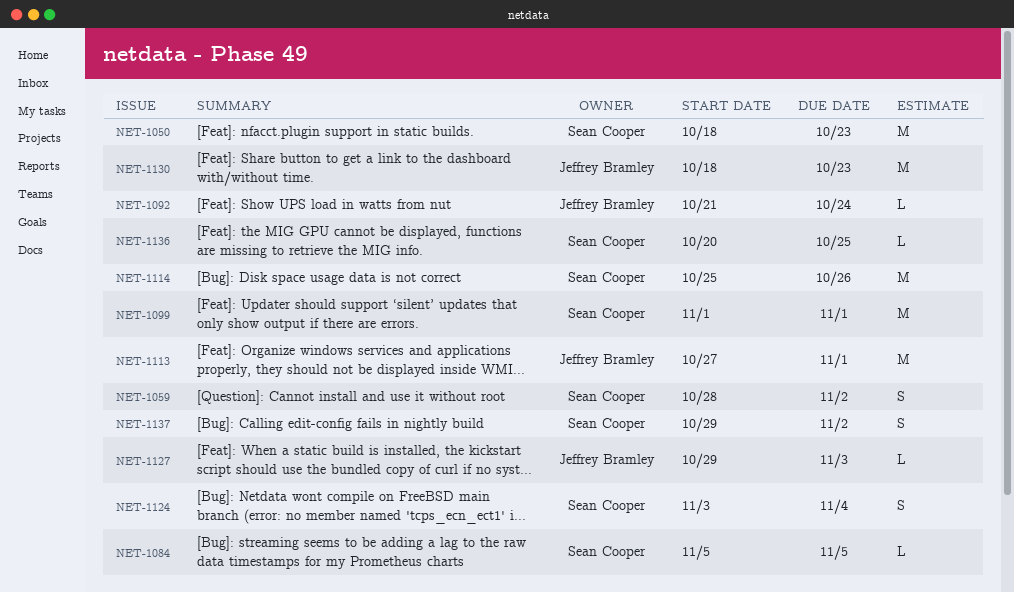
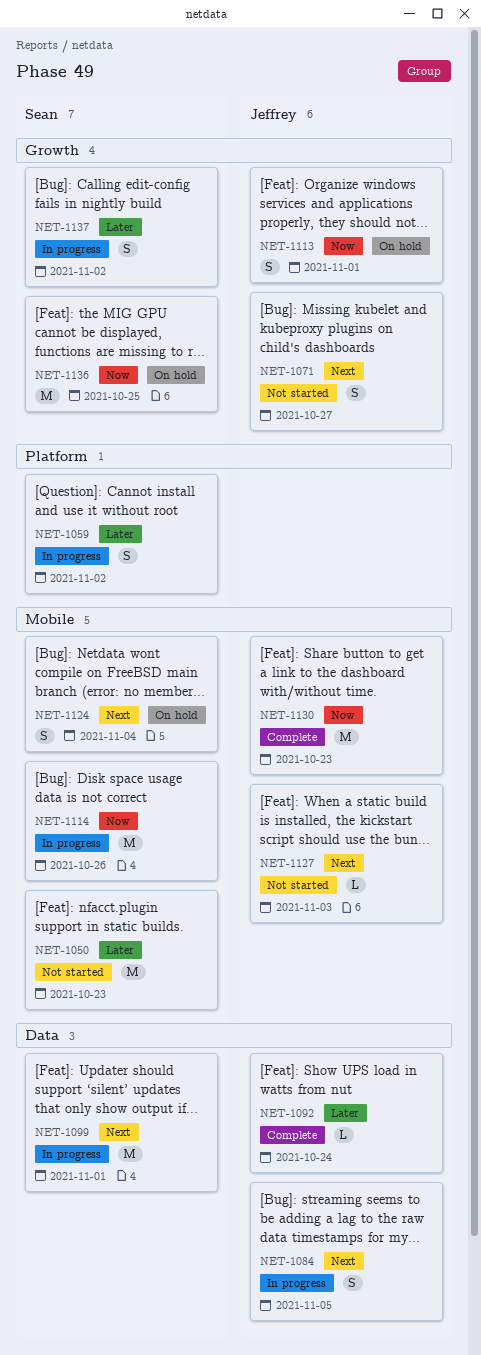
NET-1071: none -> present
NET-1084, owner: Sean Cooper -> Jeffrey Bramley
NET-1084, estimate: L -> S
NET-1113, estimate: M -> S
NET-1136, estimate: L -> M

